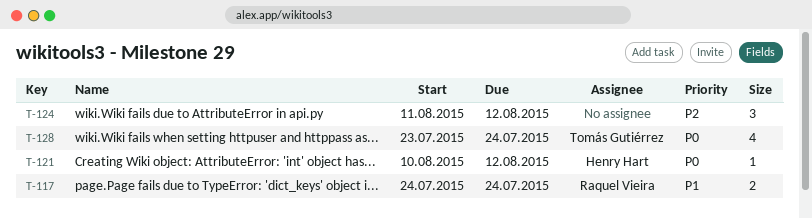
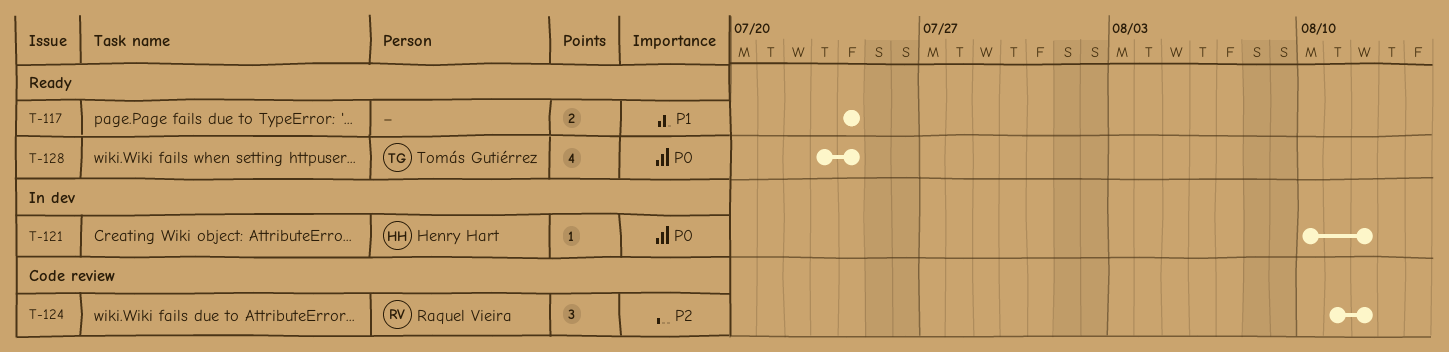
T-117, owner: Raquel Vieira -> none
T-124, owner: none -> Raquel Vieira

